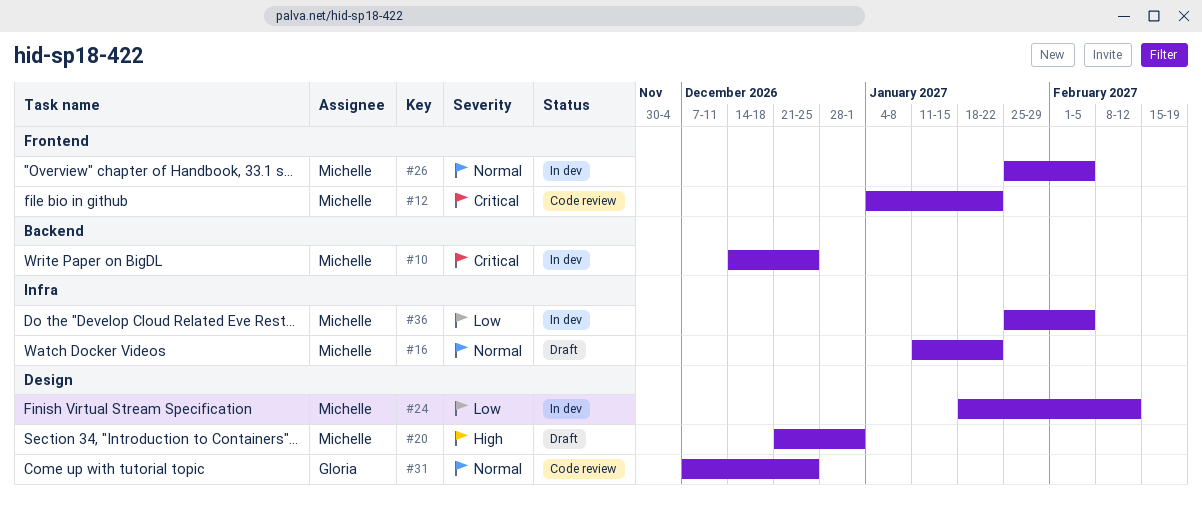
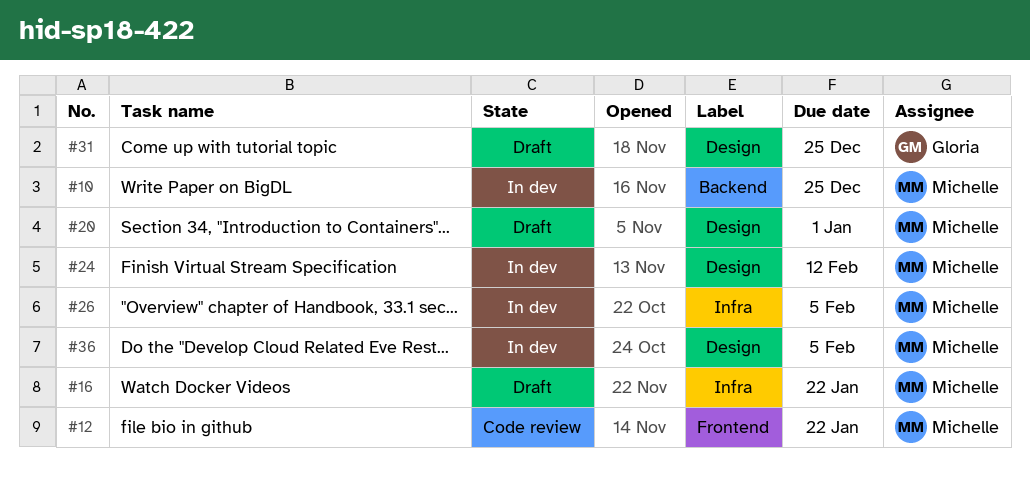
#26, label: Frontend -> Infra
#31, status: Code review -> Draft
#36, label: Infra -> Design

